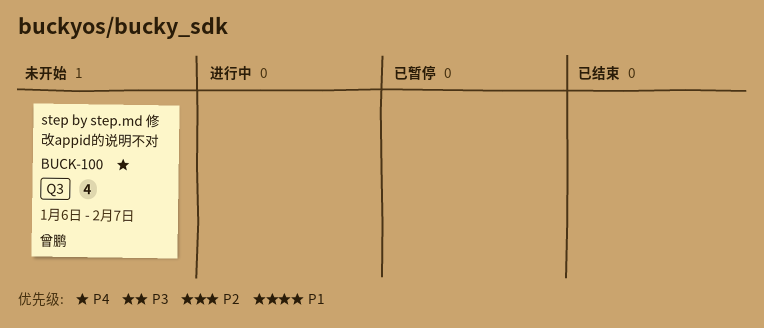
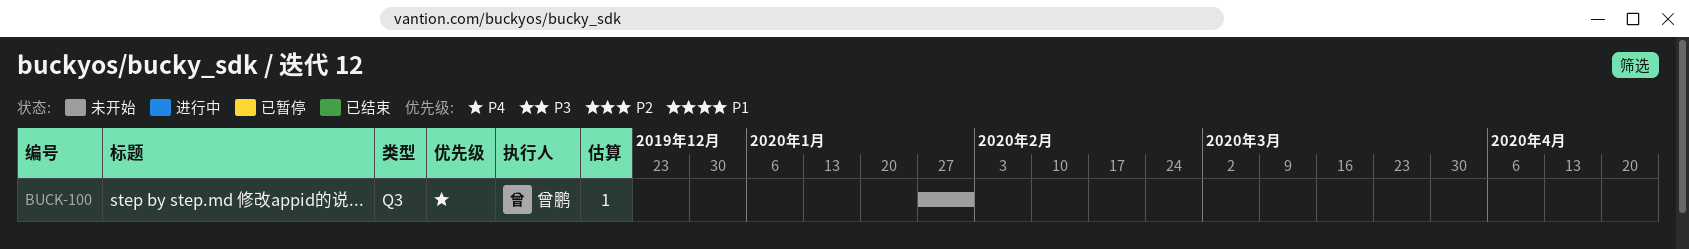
BUCK-100, estimate: 4 -> 1
BUCK-100, start: Jan 6 -> Jan 27
BUCK-100, due: Feb 7 -> Jan 31

